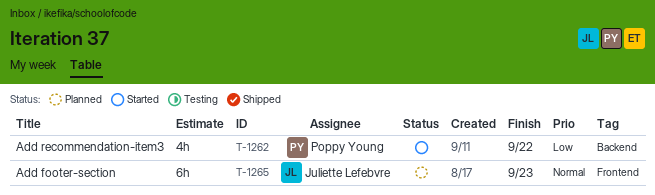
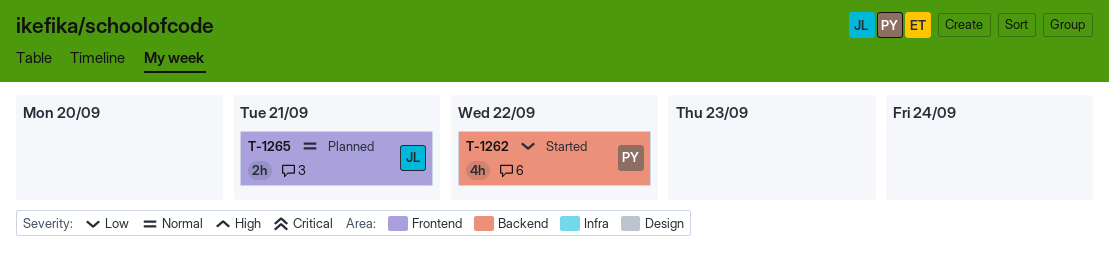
T-1265, estimate: 6h -> 2h
T-1265, due: Sep 23 -> Sep 21

